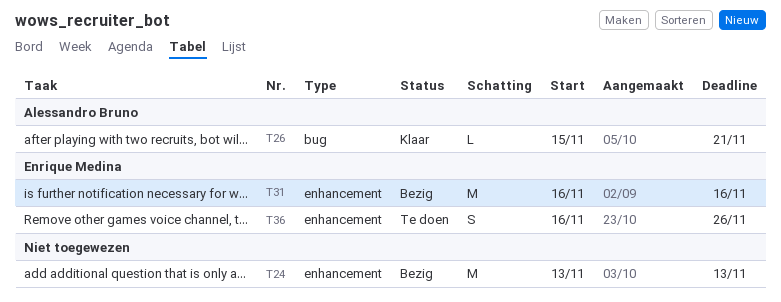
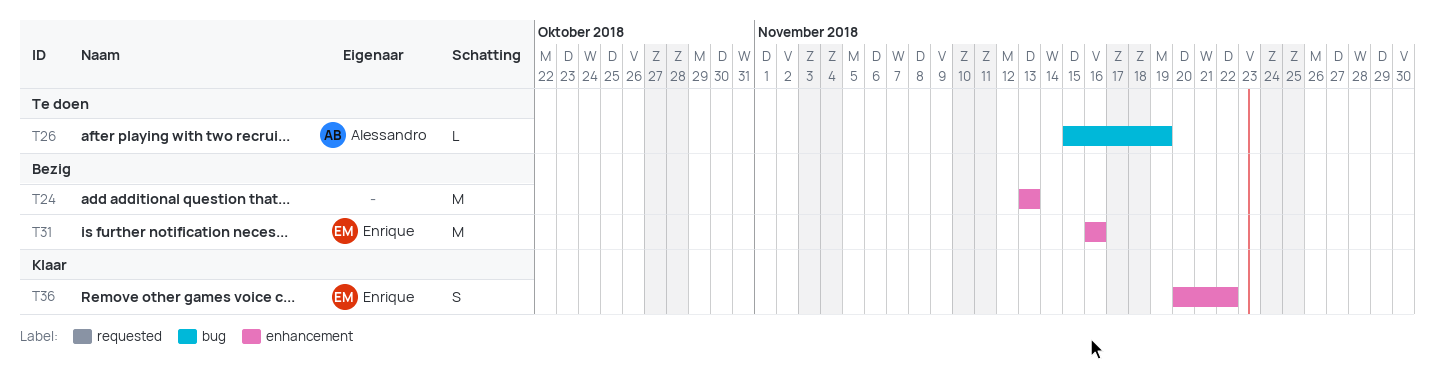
T26, status: Klaar -> Te doen
T26, due: Nov 21 -> Nov 19
T36, status: Te doen -> Klaar
T36, start: Nov 16 -> Nov 20
T36, due: Nov 26 -> Nov 22

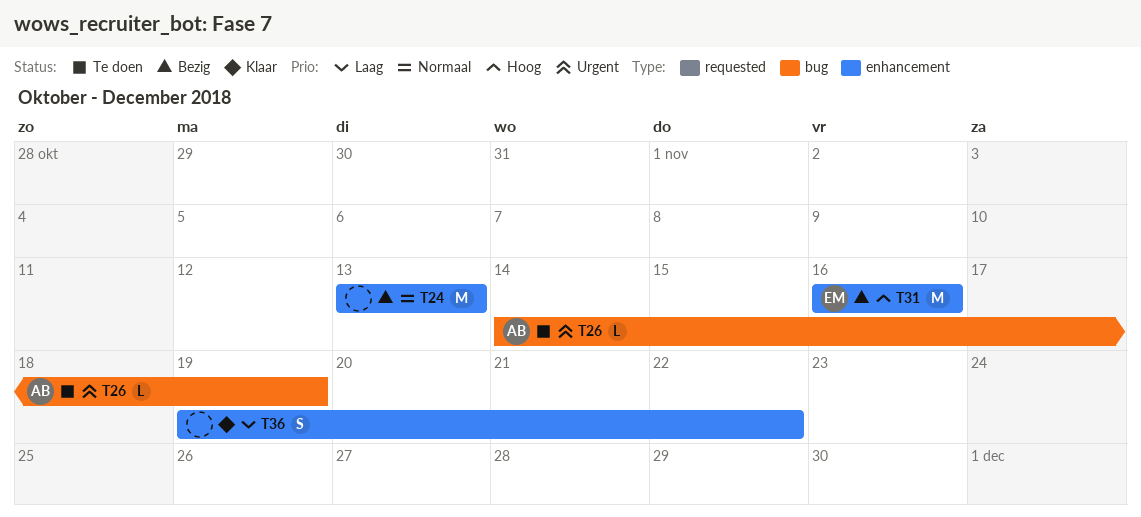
T26, start: Nov 15 -> Nov 14
T36, owner: Enrique -> none
T36, start: Nov 20 -> Nov 19

